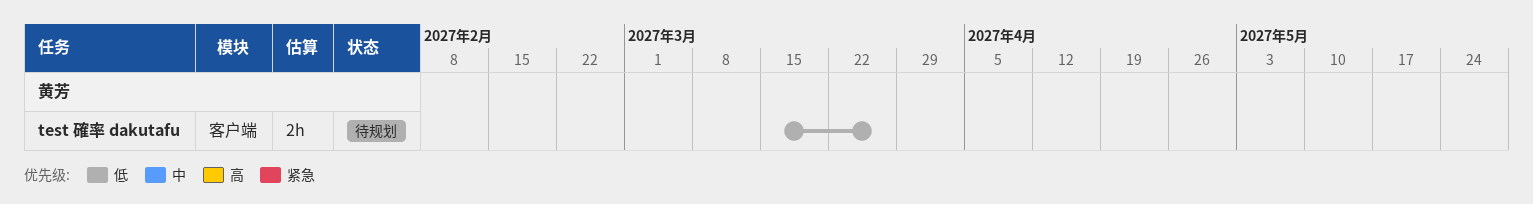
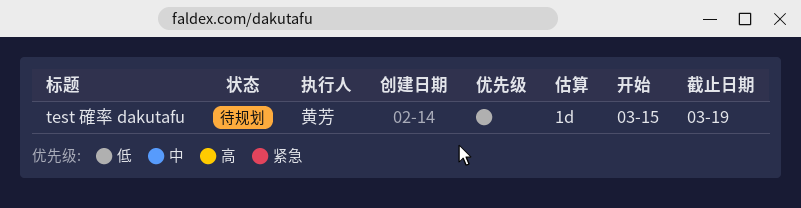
test 確率 dakutafu, estimate: 2h -> 1d
test 確率 dakutafu, due: Mar 26 -> Mar 19

